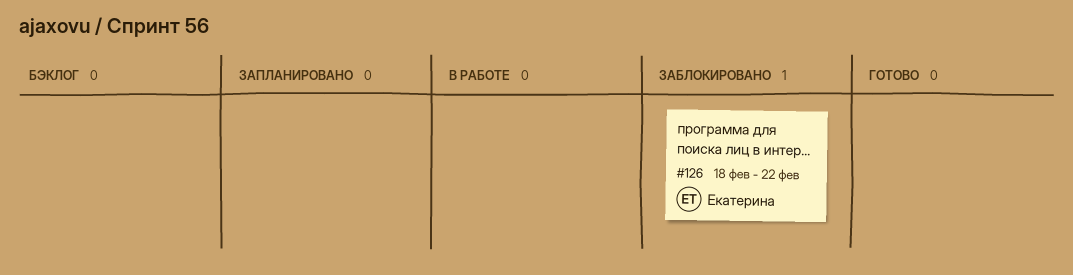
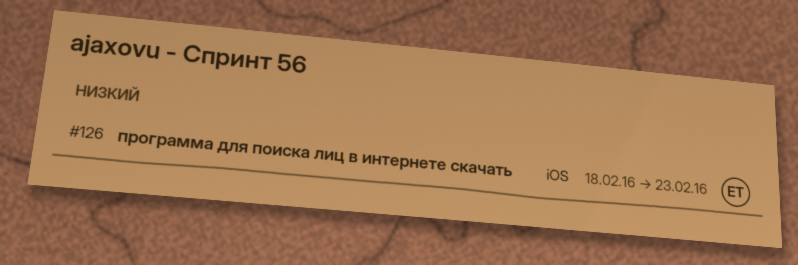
#126, due: Feb 22 -> Feb 23

